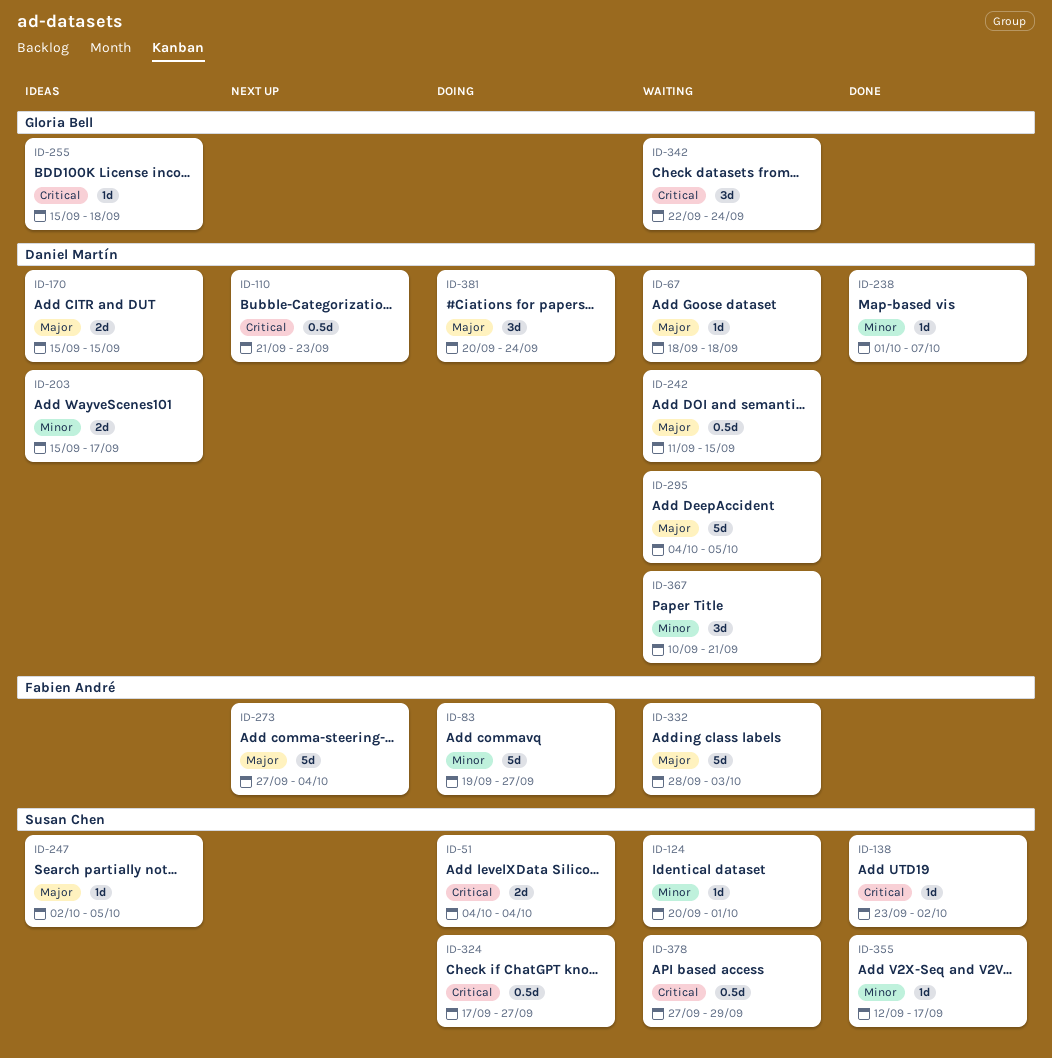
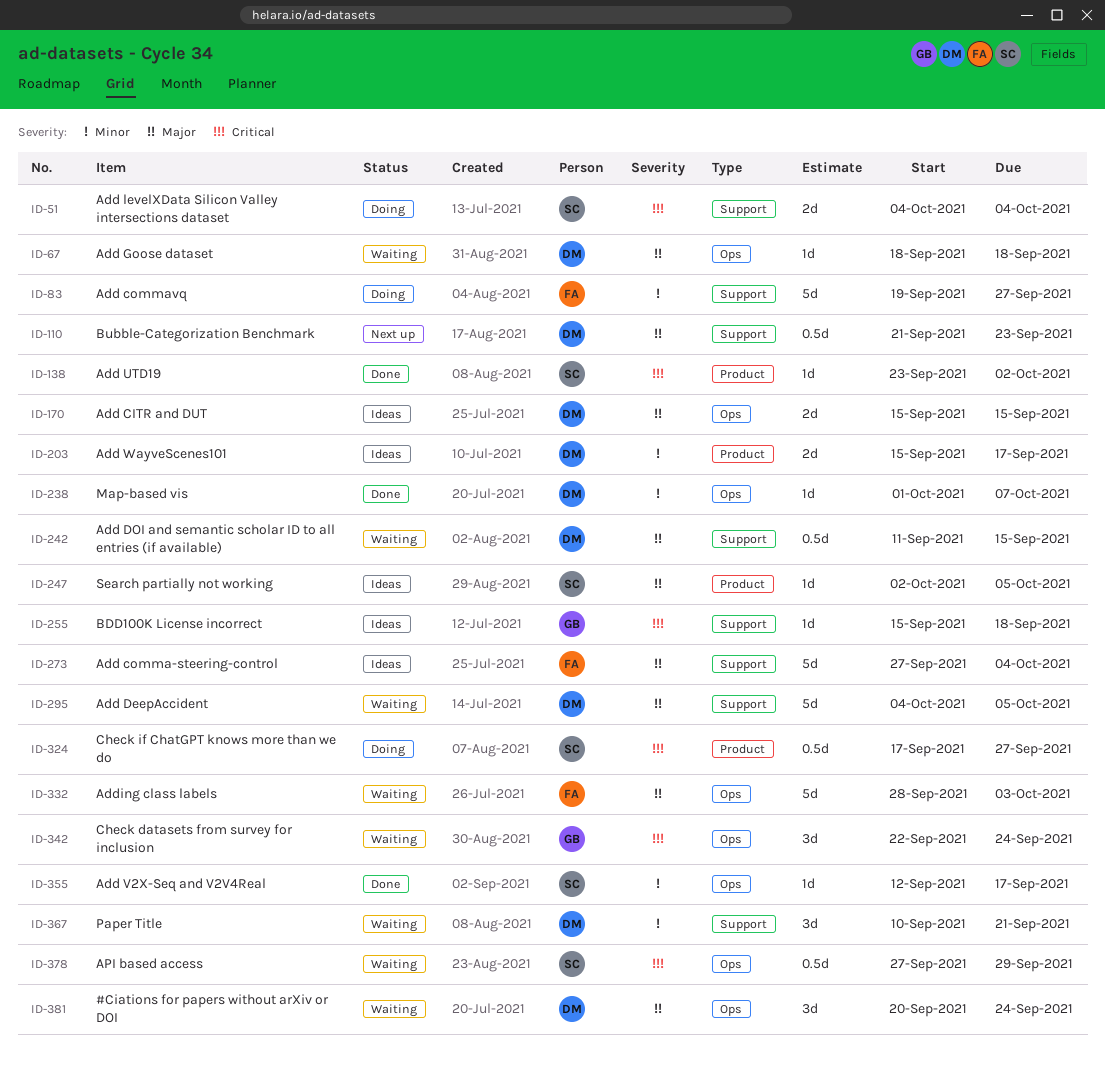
ID-110, priority: Critical -> Major
ID-124: present -> none
ID-273, status: Next up -> Ideas
ID-381, status: Doing -> Waiting

